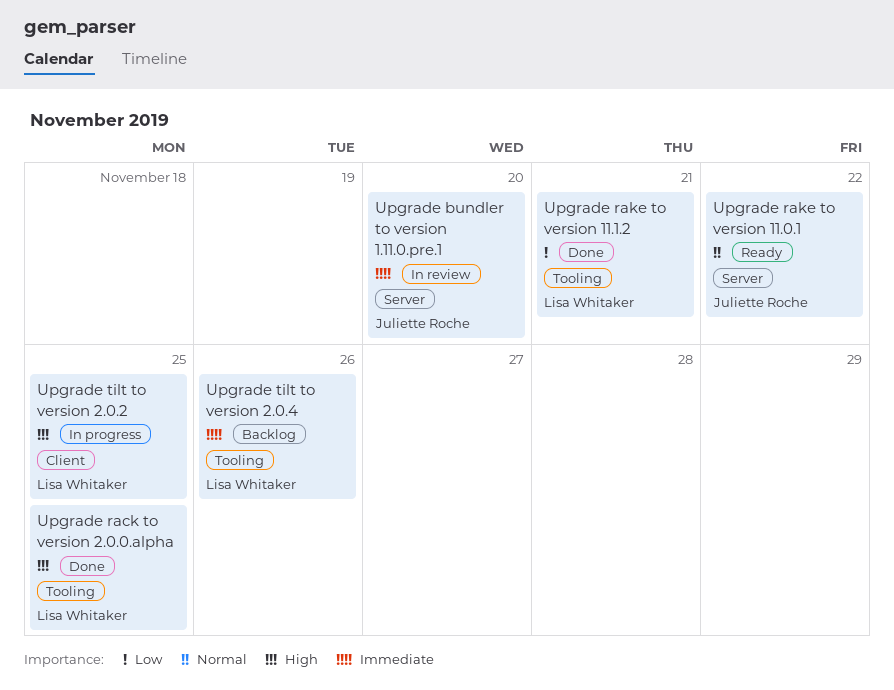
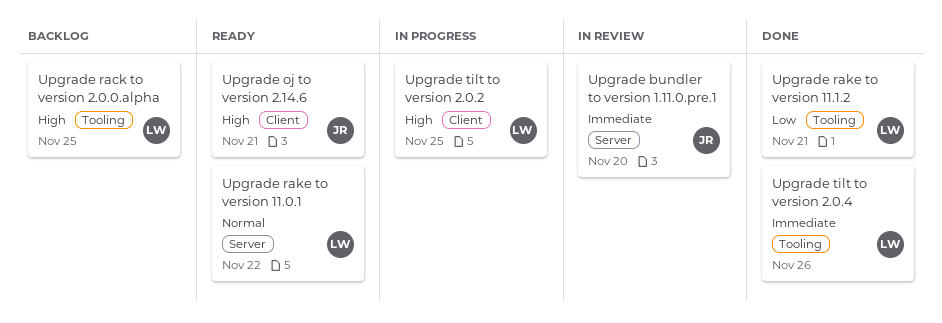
Upgrade oj to version 2.14.6: none -> present
Upgrade rack to version 2.0.0.alpha, status: Done -> Backlog
Upgrade rake to version 11.0.1, owner: Juliette Roche -> Lisa Whitaker
Upgrade tilt to version 2.0.4, status: Backlog -> Done

